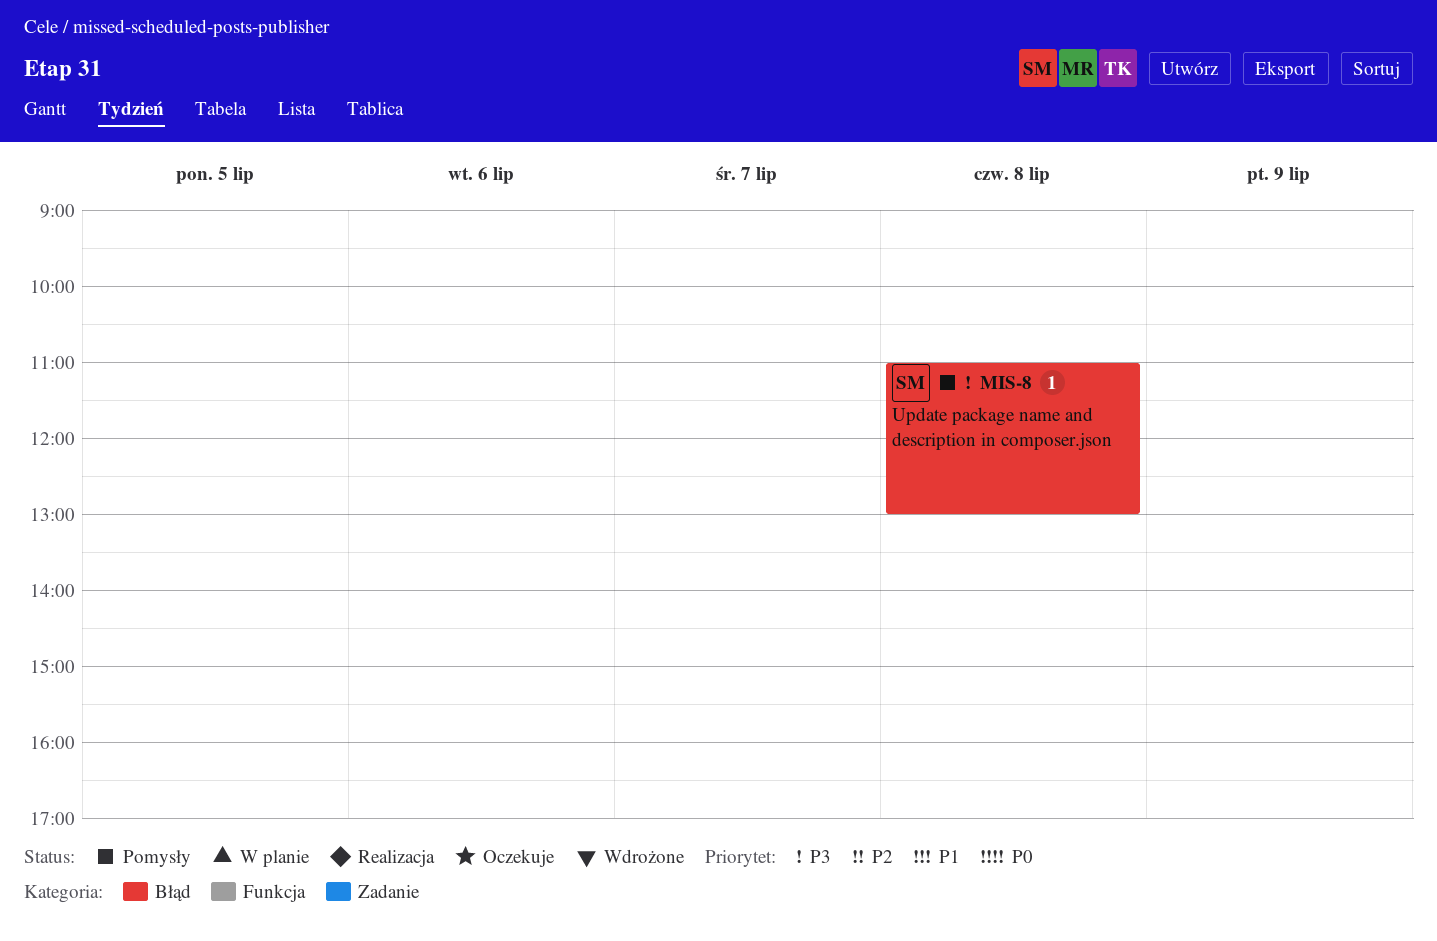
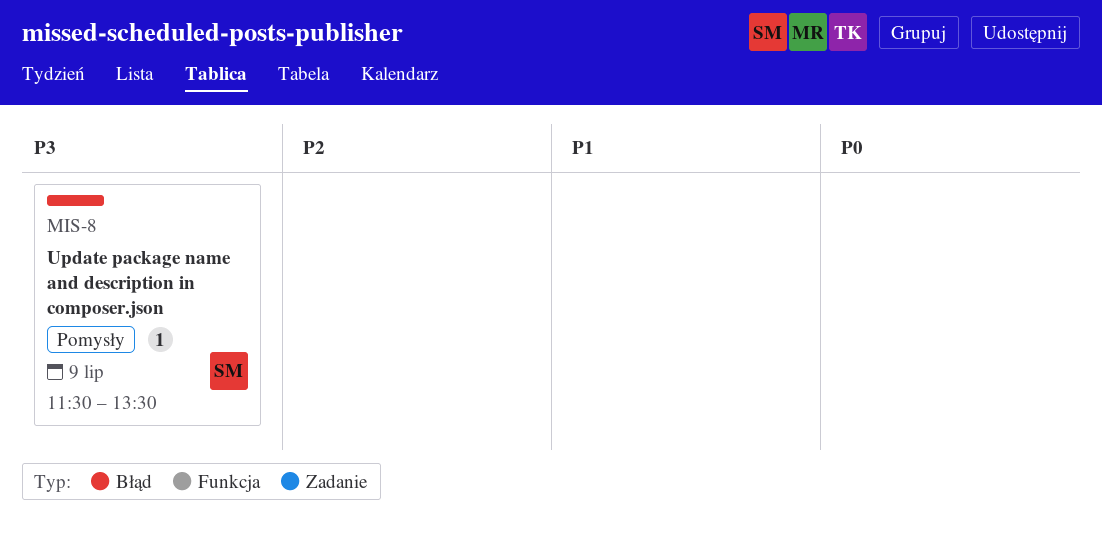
MIS-8, day: Jul 8 -> Jul 9
MIS-8, begins: 11:00 -> 11:30
MIS-8, ends: 13:00 -> 13:30

